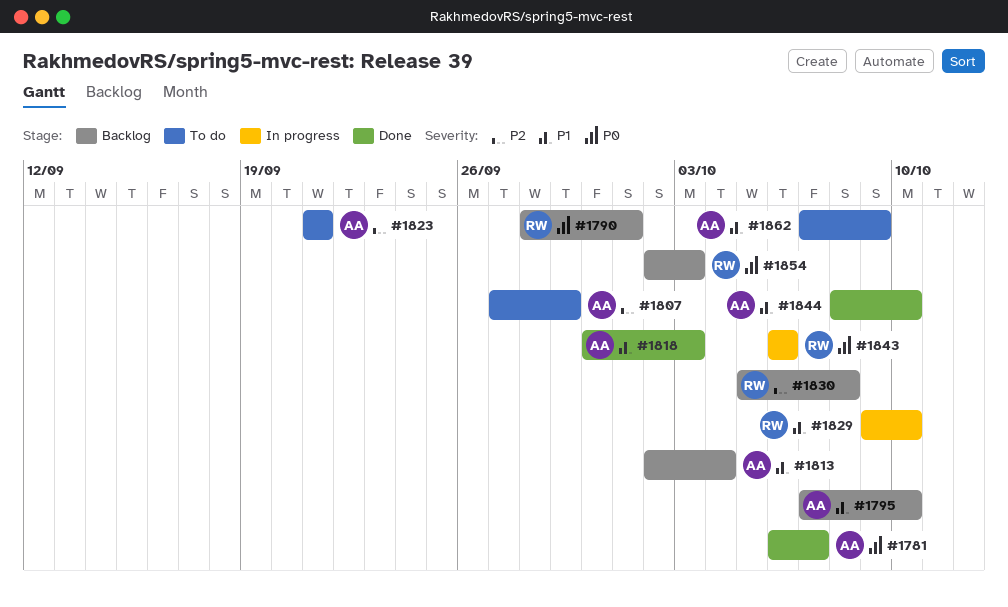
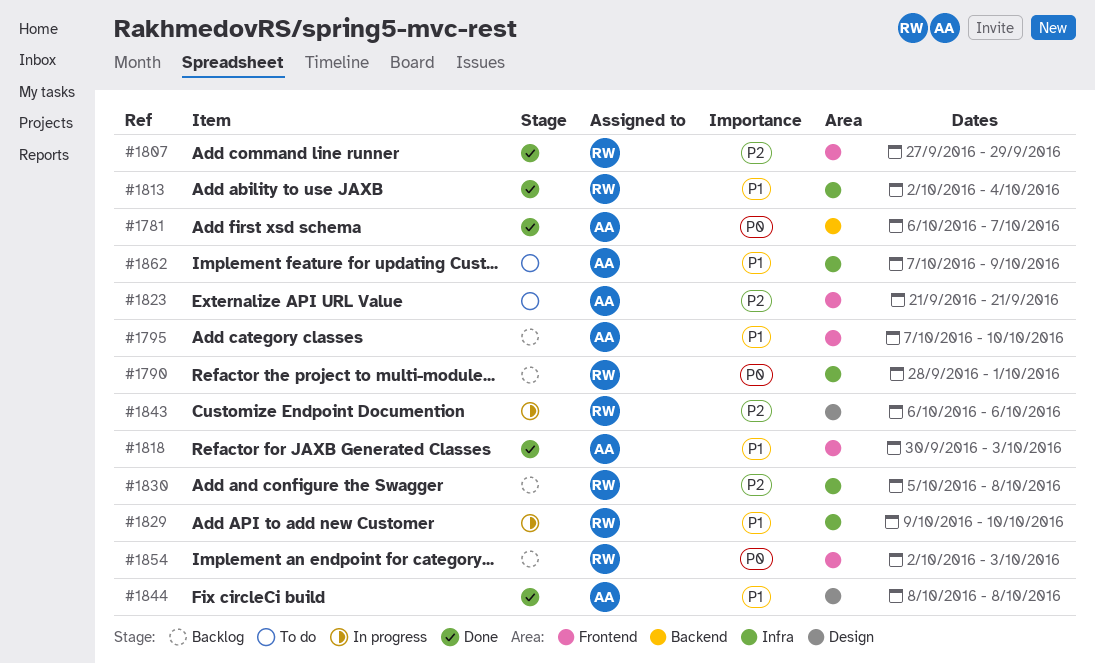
#1807, status: To do -> Done
#1807, owner: AA -> RW
#1813, status: Backlog -> Done
#1813, owner: AA -> RW
#1843, priority: P0 -> P2
#1844, due: Oct 10 -> Oct 8

